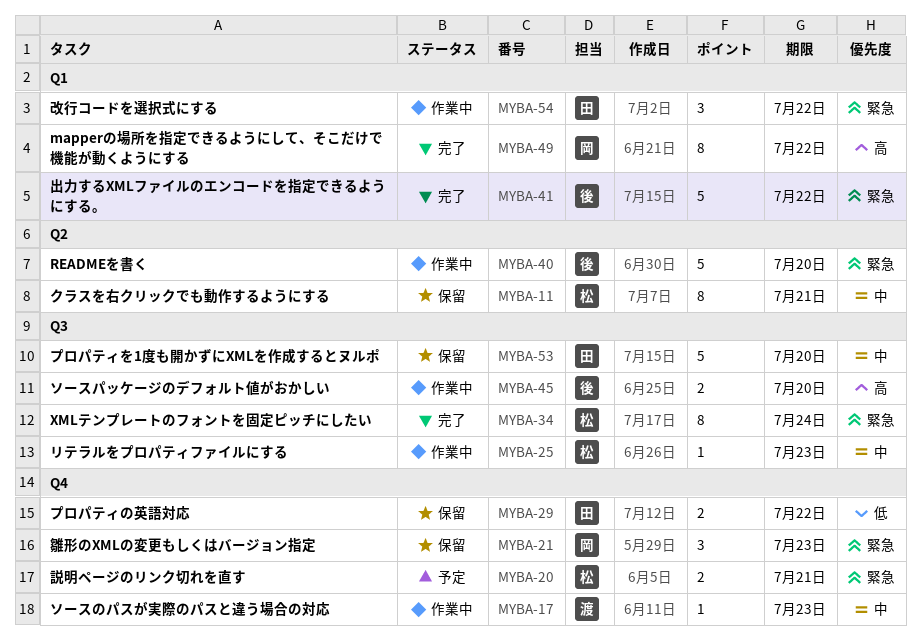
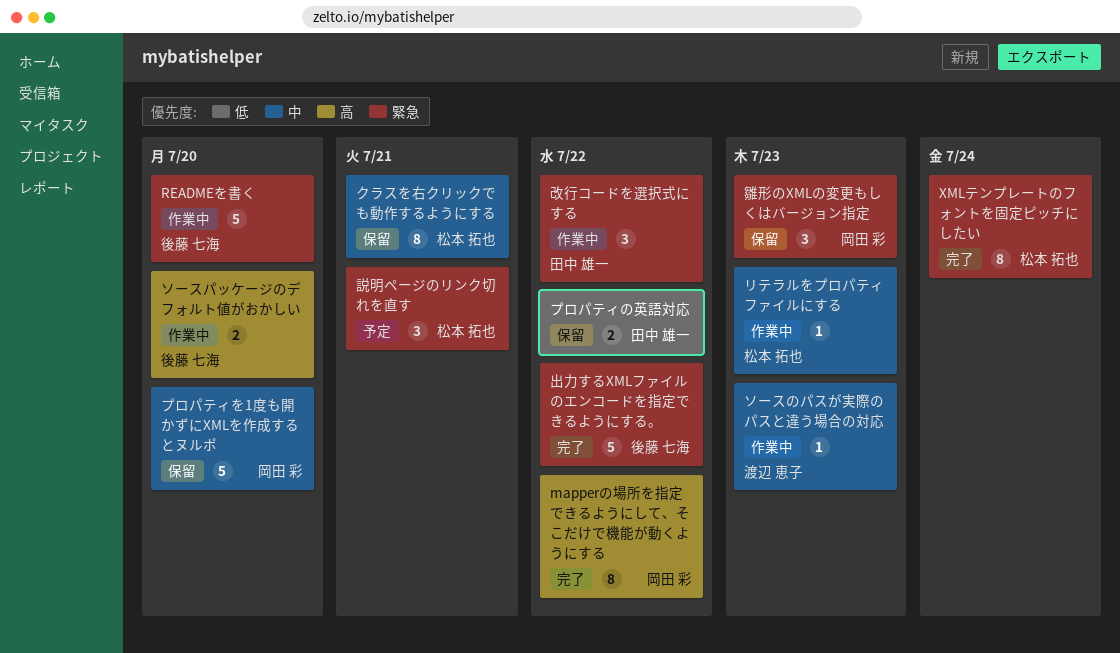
プロパティを1度も開かずにXMLを作成するとヌルポ, owner: 田中 雄一 -> 岡田 彩
説明ページのリンク切れを直す, estimate: 2 -> 3

